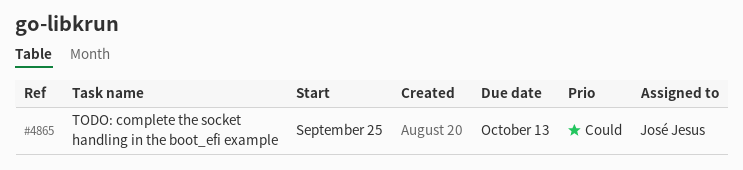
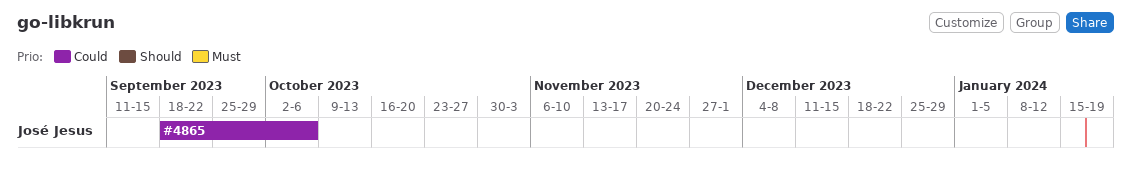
#4865, start: Sep 25 -> Sep 18
#4865, due: Oct 13 -> Oct 6

